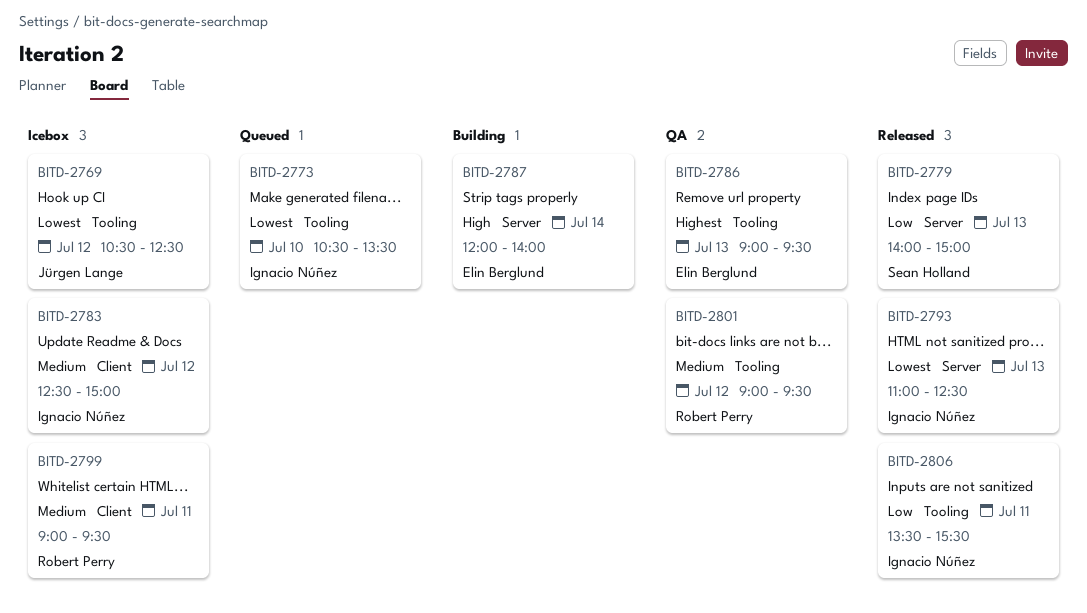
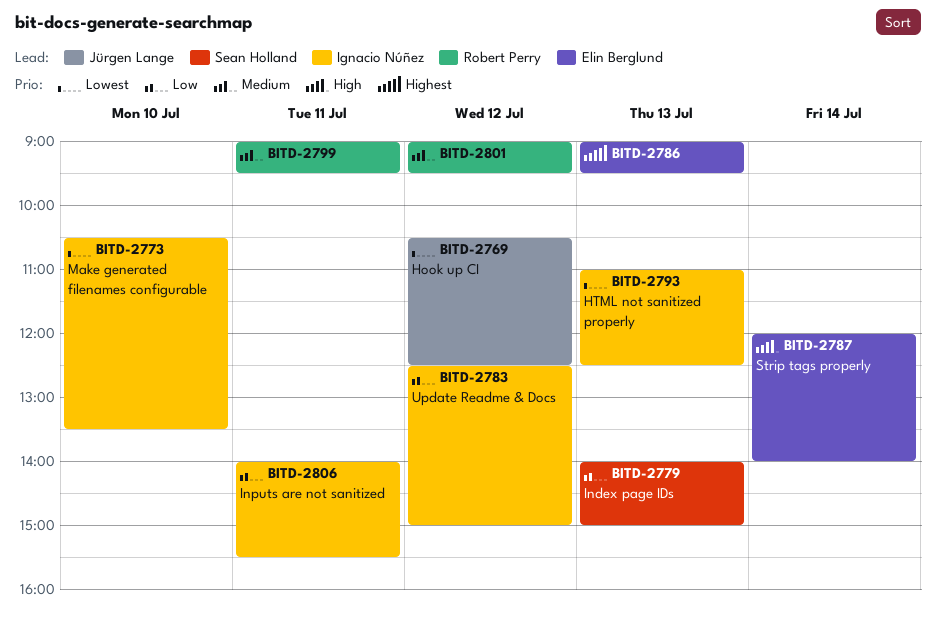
BITD-2783, priority: Medium -> Low
BITD-2806, begins: 13:30 -> 14:00

